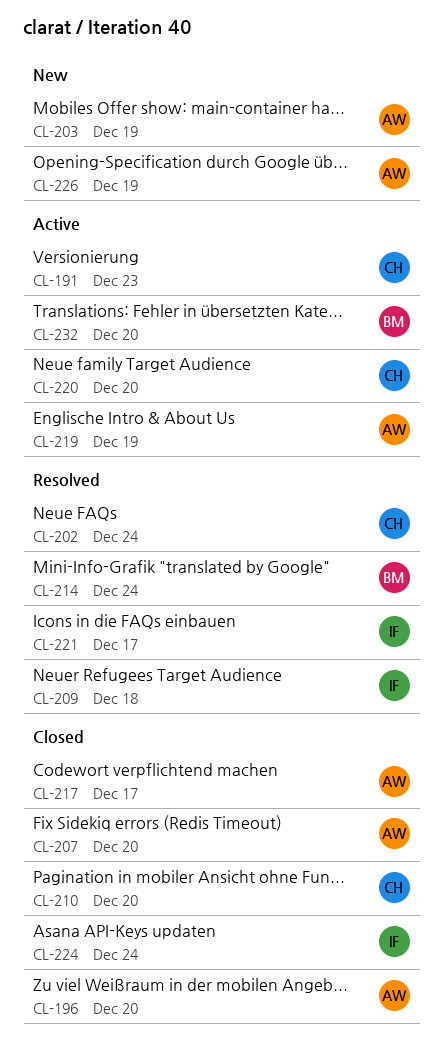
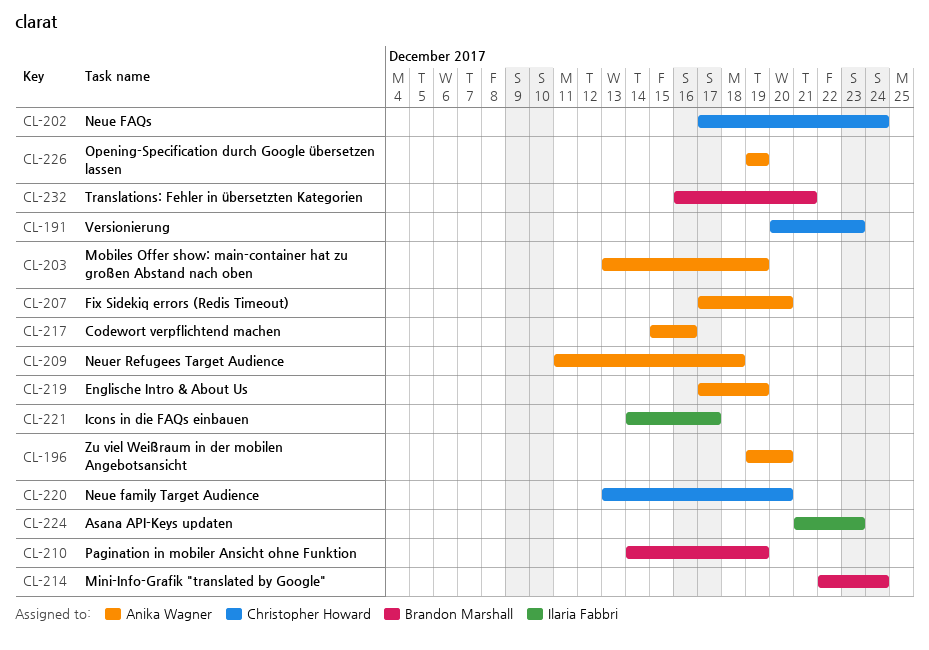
CL-209, owner: Ilaria Fabbri -> Anika Wagner
CL-210, owner: Christopher Howard -> Brandon Marshall
CL-210, due: Dec 20 -> Dec 19
CL-217, due: Dec 17 -> Dec 16
CL-224, due: Dec 24 -> Dec 23
CL-232, due: Dec 20 -> Dec 21

